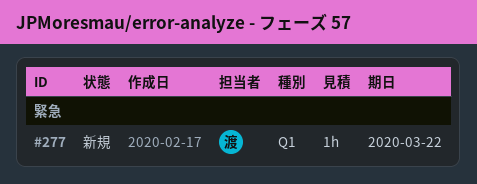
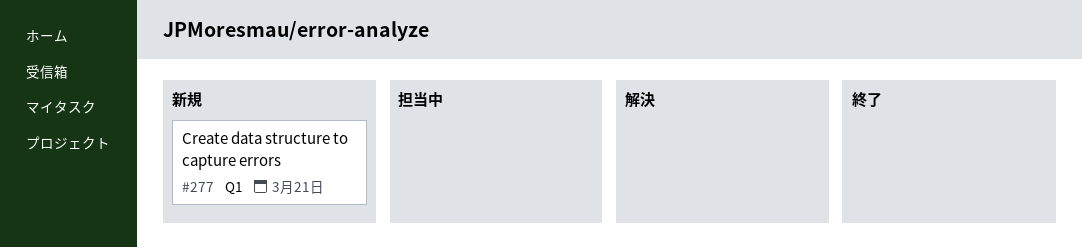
#277, due: Mar 22 -> Mar 21

